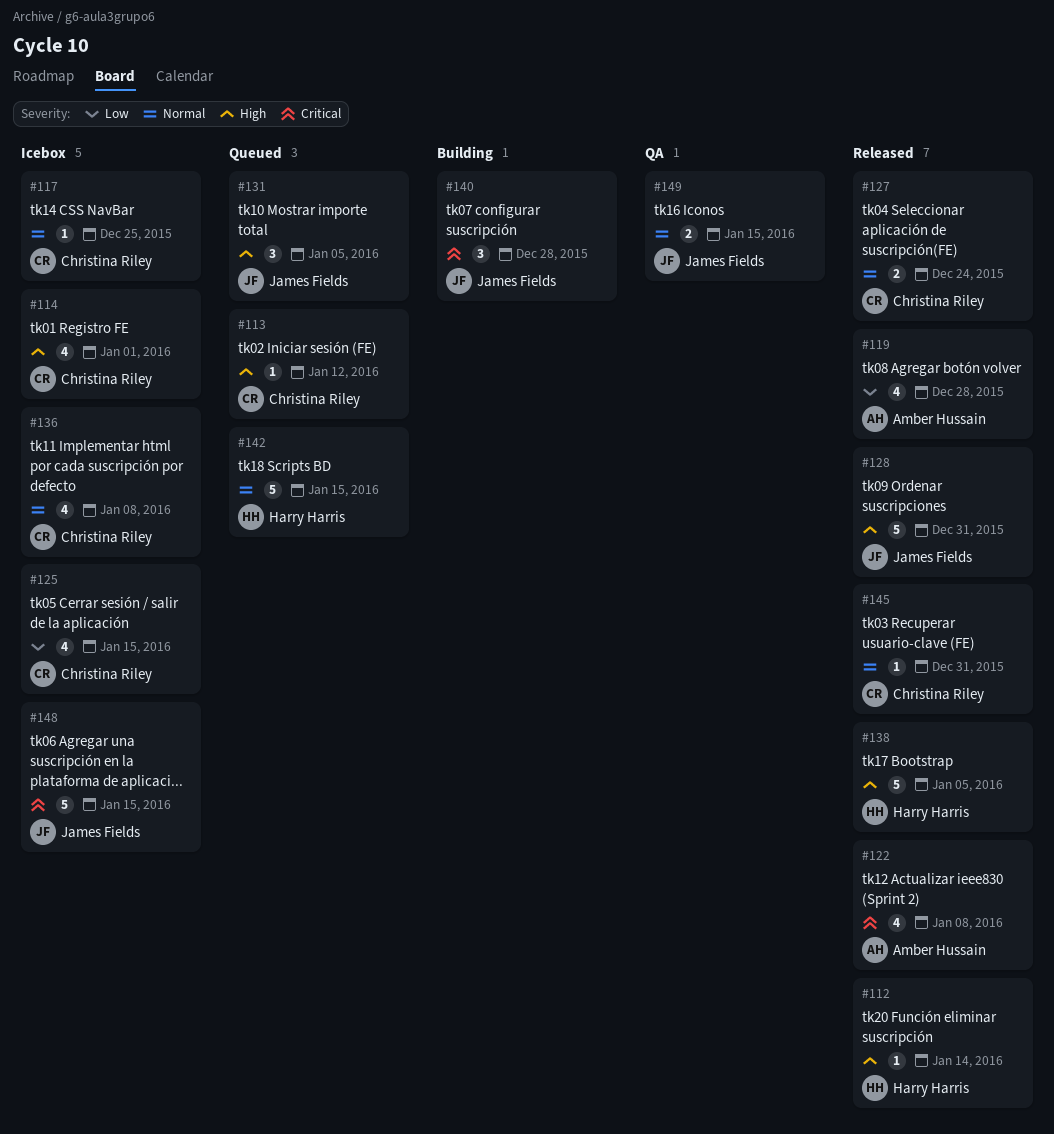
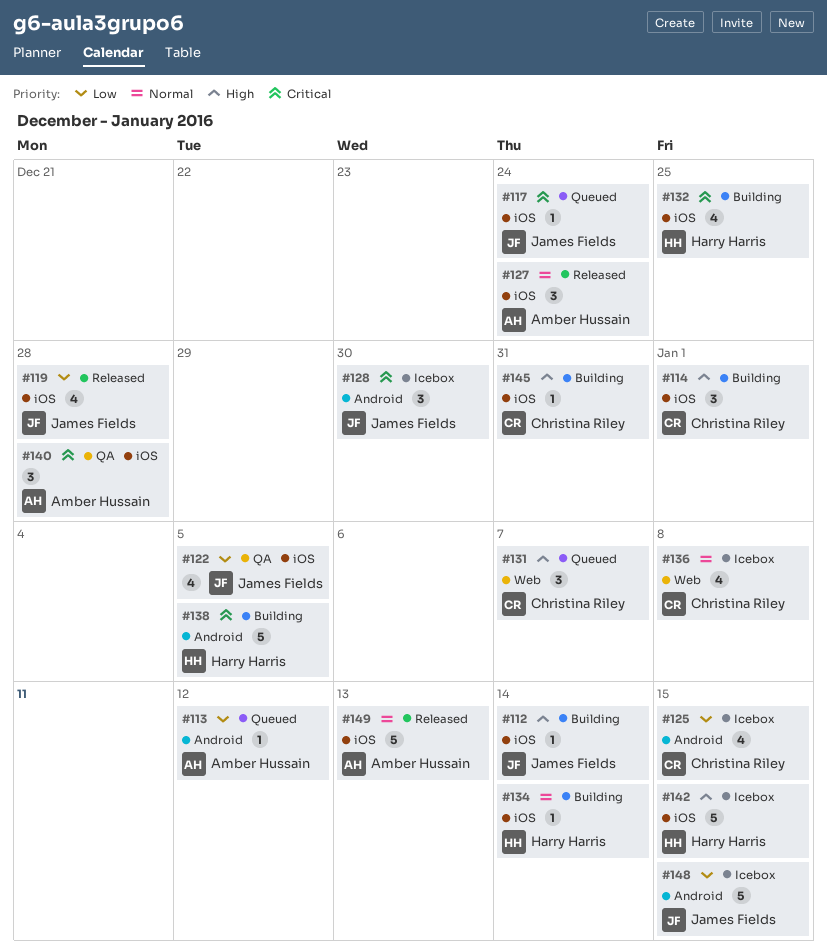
#112, status: Released -> Building
#112, owner: Harry Harris -> James Fields
#113, owner: Christina Riley -> Amber Hussain
#113, priority: High -> Low
#114, status: Icebox -> Building
#114, estimate: 4 -> 3
#117, status: Icebox -> Queued
#117, owner: Christina Riley -> James Fields
#117, priority: Normal -> Critical
#117, due: Dec 25 -> Dec 24
#119, owner: Amber Hussain -> James Fields
#122, status: Released -> QA
#122, owner: Amber Hussain -> James Fields
#122, priority: Critical -> Low
#122, due: Jan 8 -> Jan 5
#127, owner: Christina Riley -> Amber Hussain
#127, estimate: 2 -> 3
#128, status: Released -> Icebox
#128, priority: High -> Critical
#128, estimate: 5 -> 3
#128, due: Dec 31 -> Dec 30
#131, owner: James Fields -> Christina Riley
#131, due: Jan 5 -> Jan 7
#132: none -> present
#134: none -> present
#138, status: Released -> Building
#138, priority: High -> Critical
#140, status: Building -> QA
#140, owner: James Fields -> Amber Hussain
#142, status: Queued -> Icebox
#142, priority: Normal -> High
#145, status: Released -> Building
#145, priority: Normal -> High
#148, priority: Critical -> Low
#149, status: QA -> Released
#149, owner: James Fields -> Amber Hussain
#149, estimate: 2 -> 5
#149, due: Jan 15 -> Jan 13

